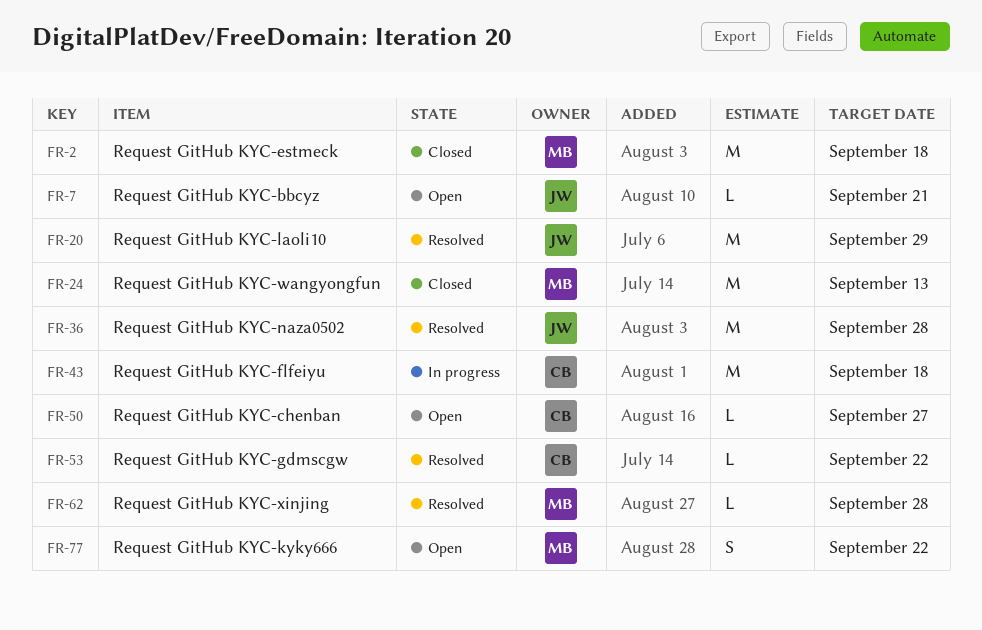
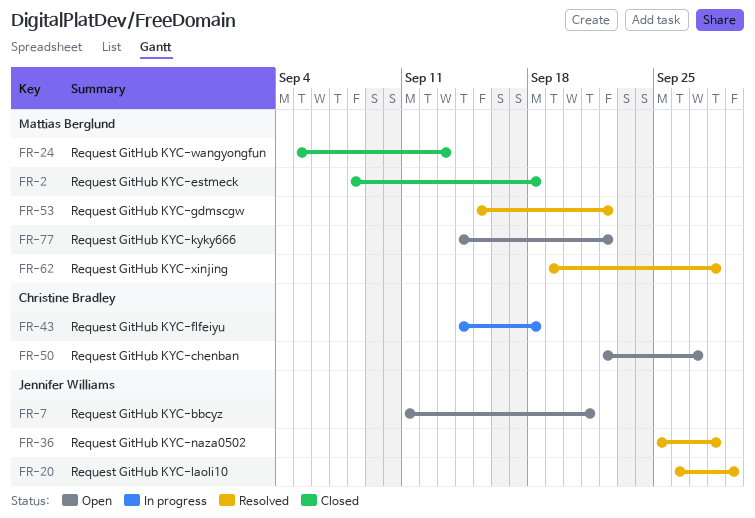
FR-53, owner: Christine Bradley -> Mattias Berglund

